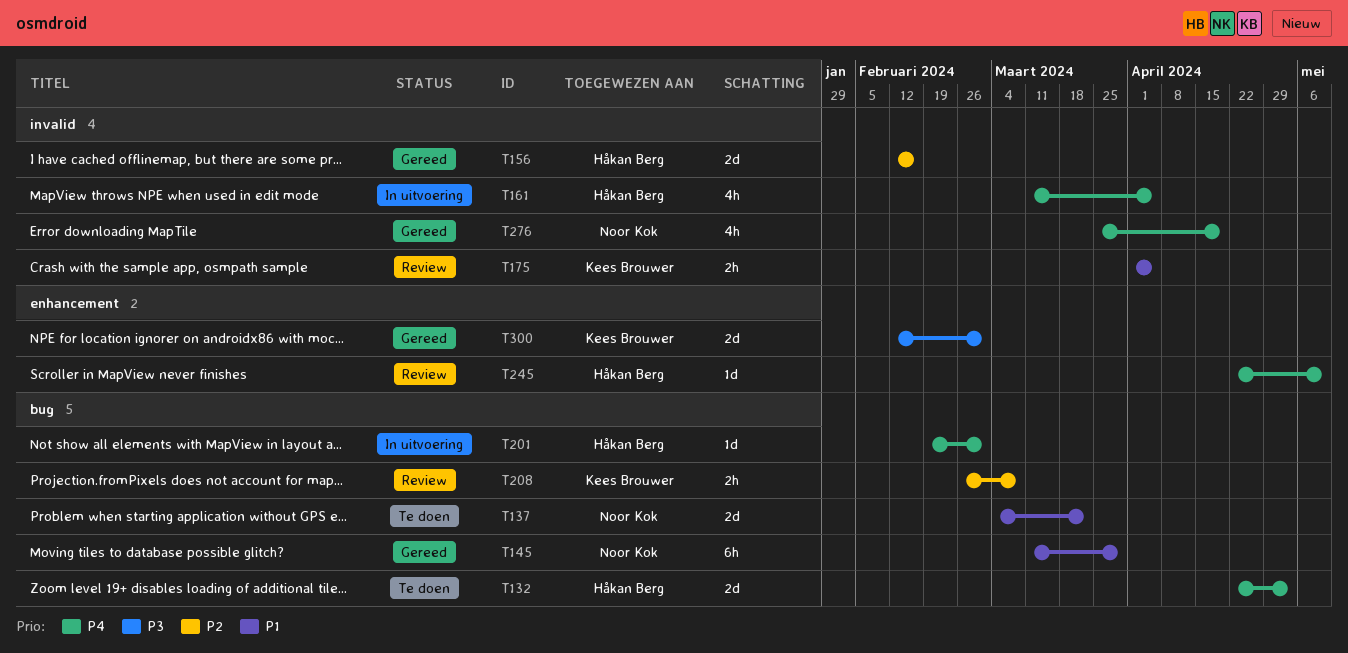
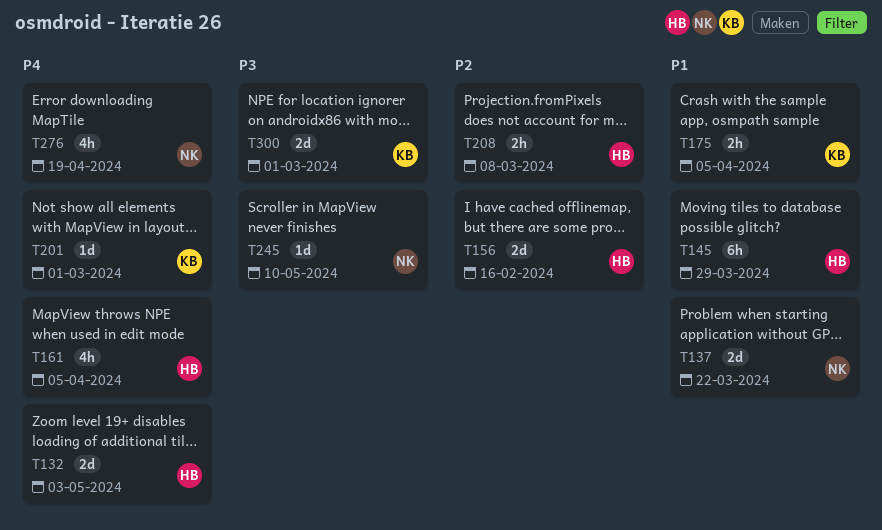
T145, owner: Noor Kok -> Håkan Berg
T201, owner: Håkan Berg -> Kees Brouwer
T208, owner: Kees Brouwer -> Håkan Berg
T245, owner: Håkan Berg -> Noor Kok
T245, priority: P4 -> P3

